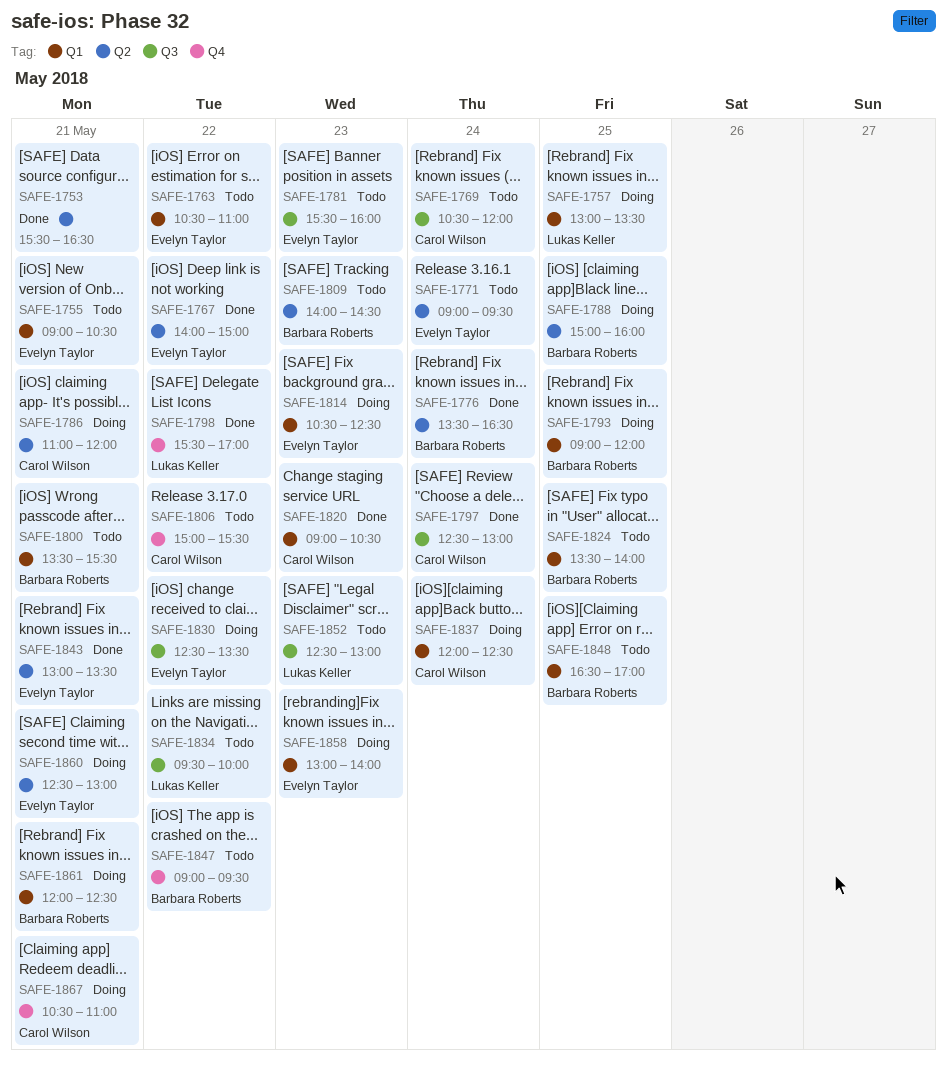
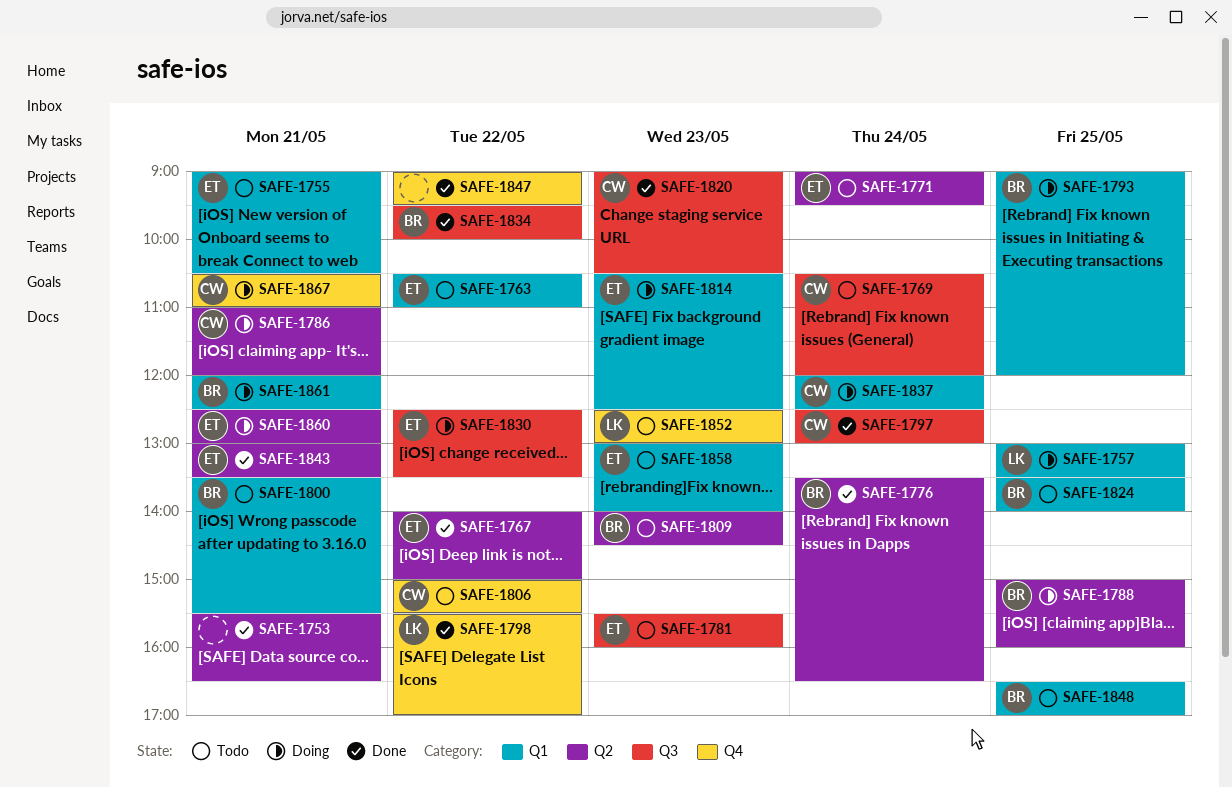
SAFE-1820, label: Q1 -> Q3
SAFE-1834, status: Todo -> Done
SAFE-1834, owner: Lukas Keller -> Barbara Roberts
SAFE-1847, status: Todo -> Done
SAFE-1847, owner: Barbara Roberts -> none
SAFE-1852, label: Q3 -> Q4
SAFE-1858, status: Doing -> Todo

